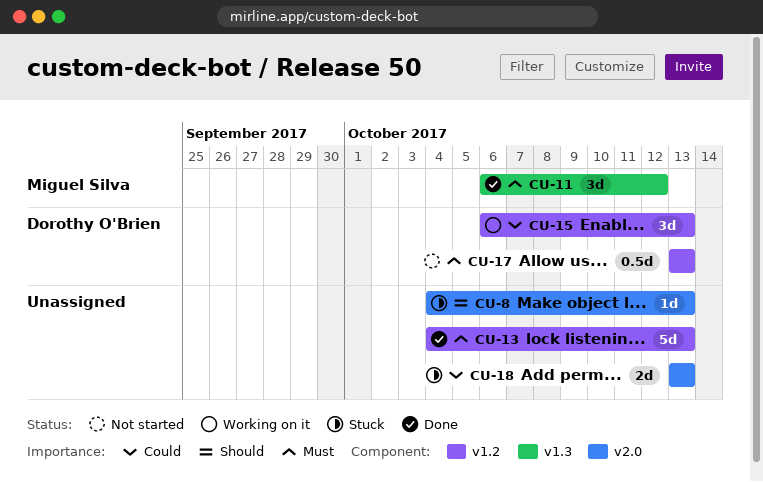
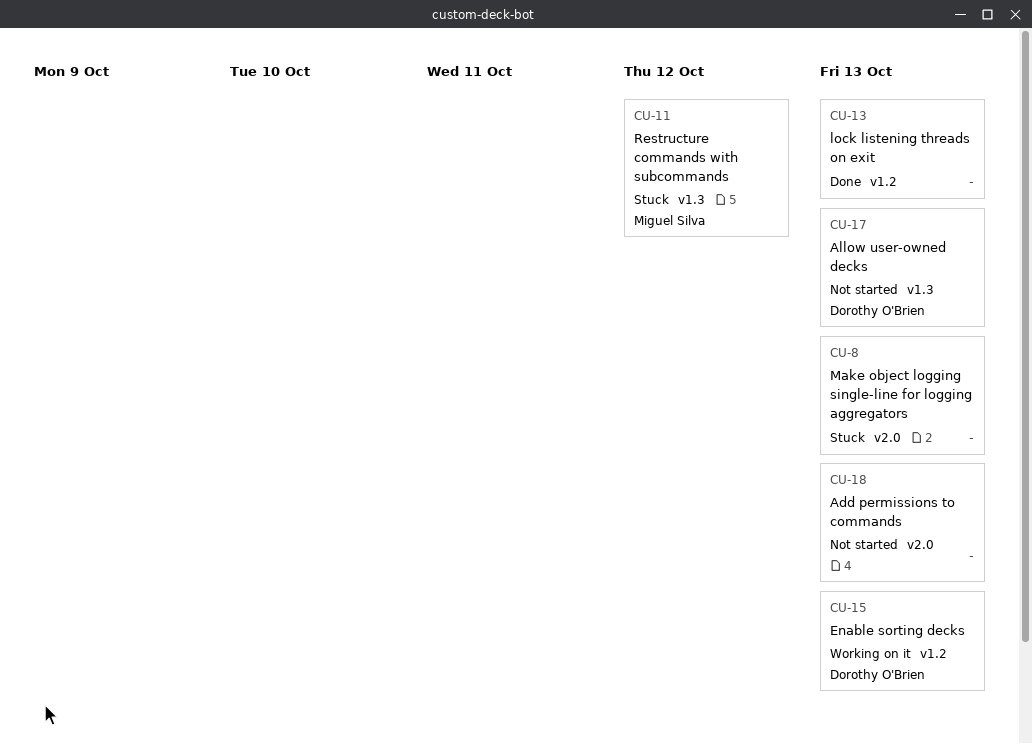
CU-11, status: Done -> Stuck
CU-17, label: v1.2 -> v1.3
CU-18, status: Stuck -> Not started

